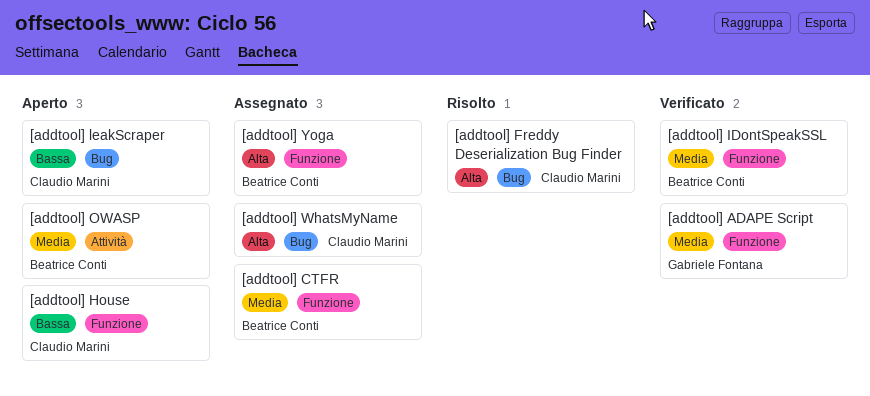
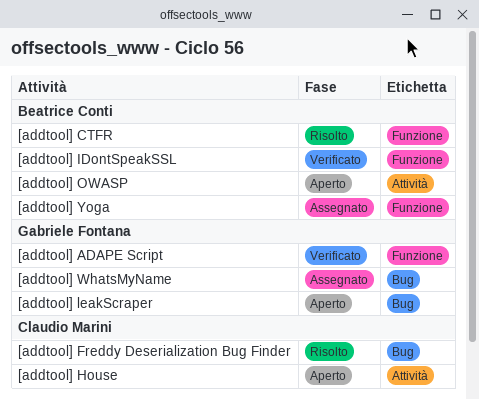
[addtool] CTFR, status: Assegnato -> Risolto
[addtool] House, label: Funzione -> Attività
[addtool] leakScraper, owner: Claudio Marini -> Gabriele Fontana
[addtool] WhatsMyName, owner: Claudio Marini -> Gabriele Fontana

